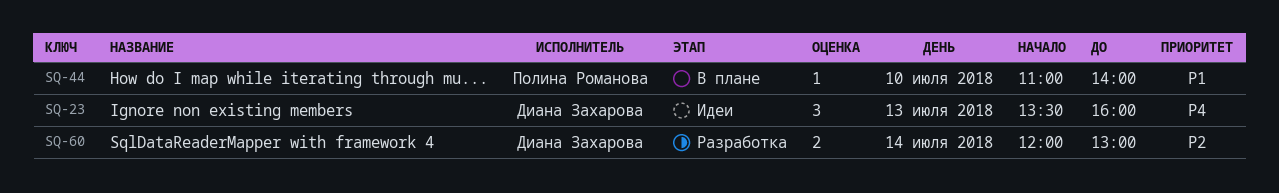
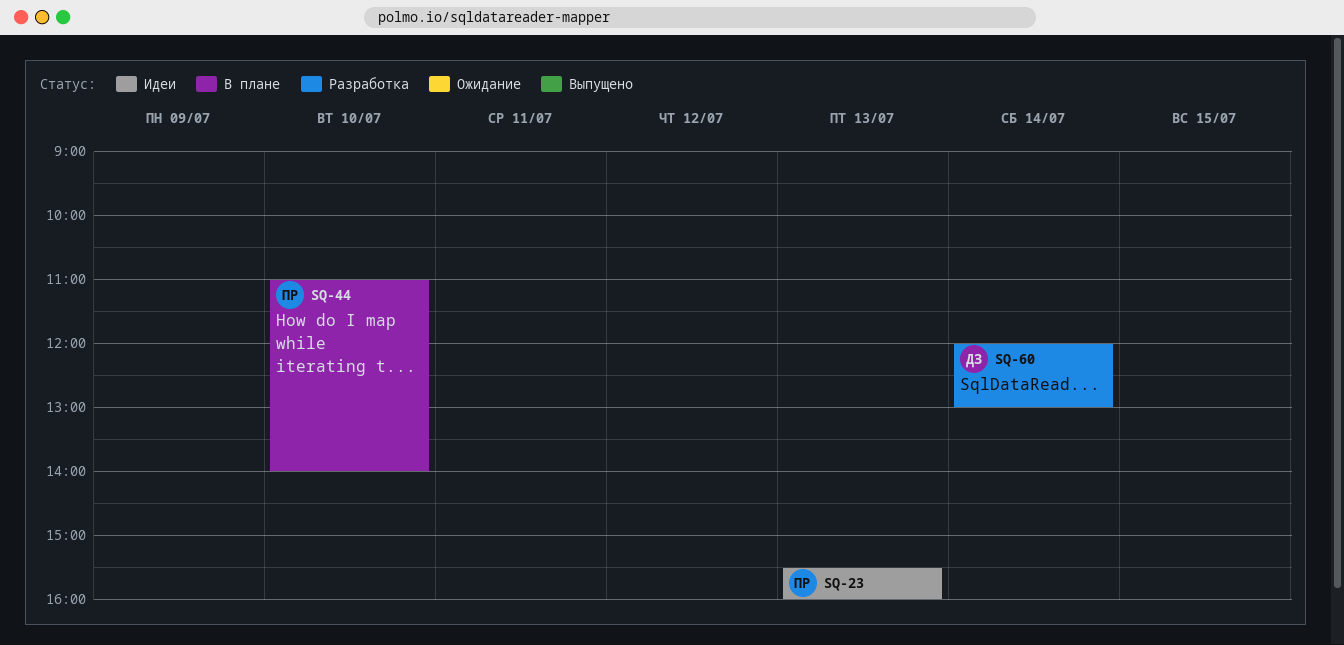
SQ-23, owner: Диана Захарова -> Полина Романова
SQ-23, begins: 13:30 -> 15:30

